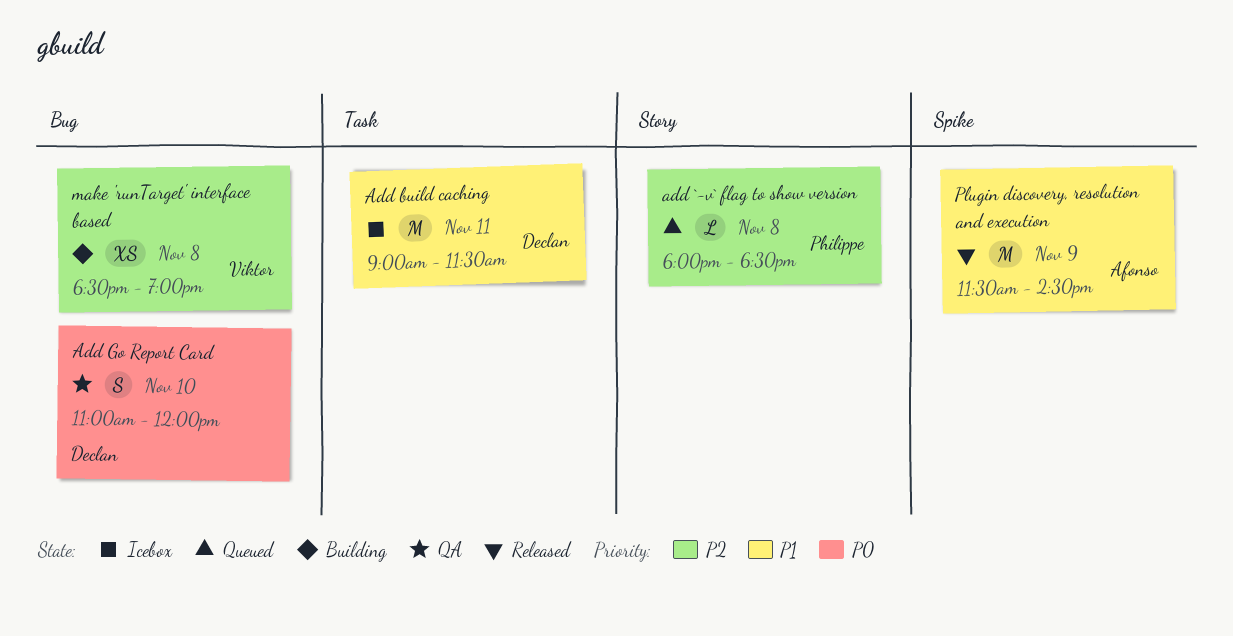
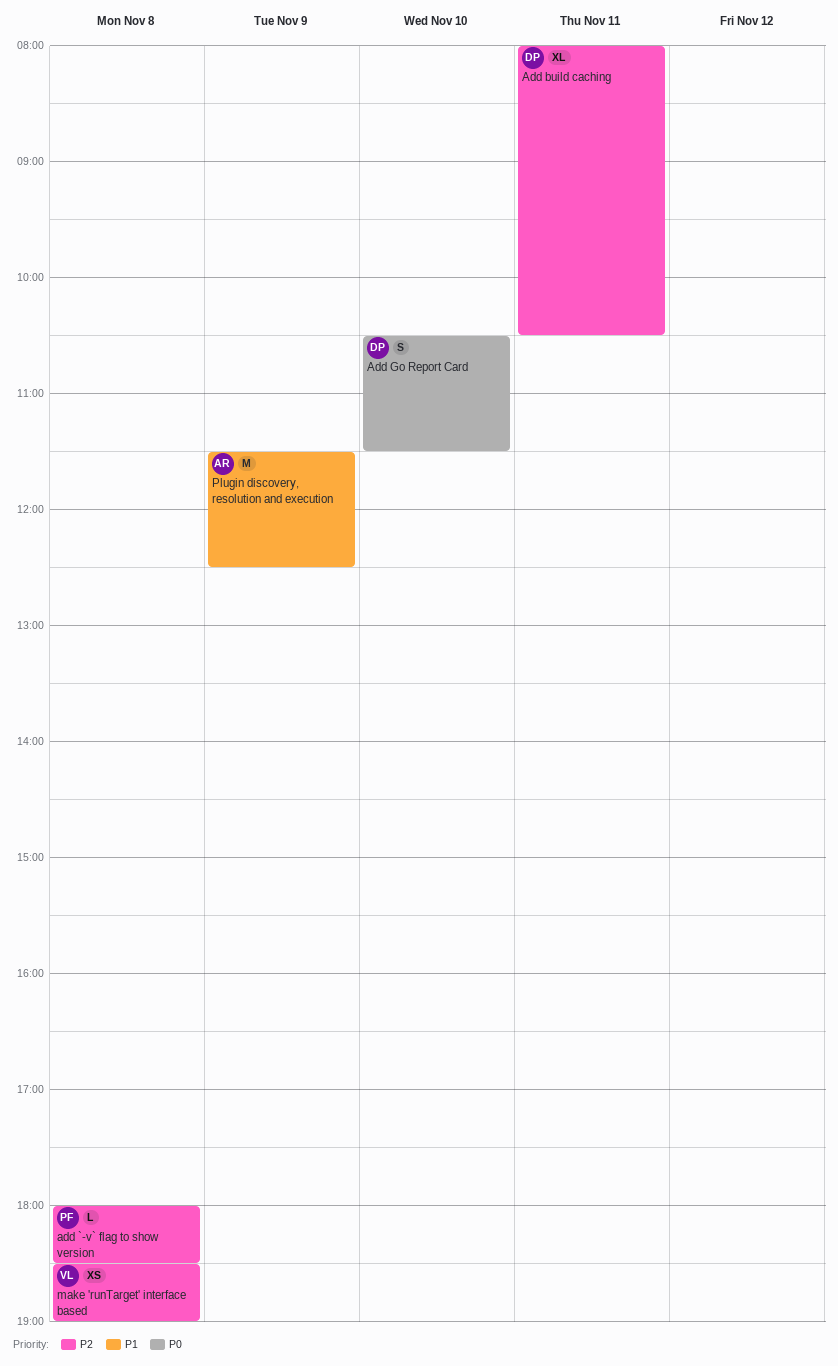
Add build caching, priority: P1 -> P2
Add build caching, estimate: M -> XL
Add build caching, begins: 09:00 -> 08:00
Add build caching, ends: 11:30 -> 10:30
Add Go Report Card, begins: 11:00 -> 10:30
Add Go Report Card, ends: 12:00 -> 11:30
Plugin discovery, resolution and execution, ends: 14:30 -> 12:30

